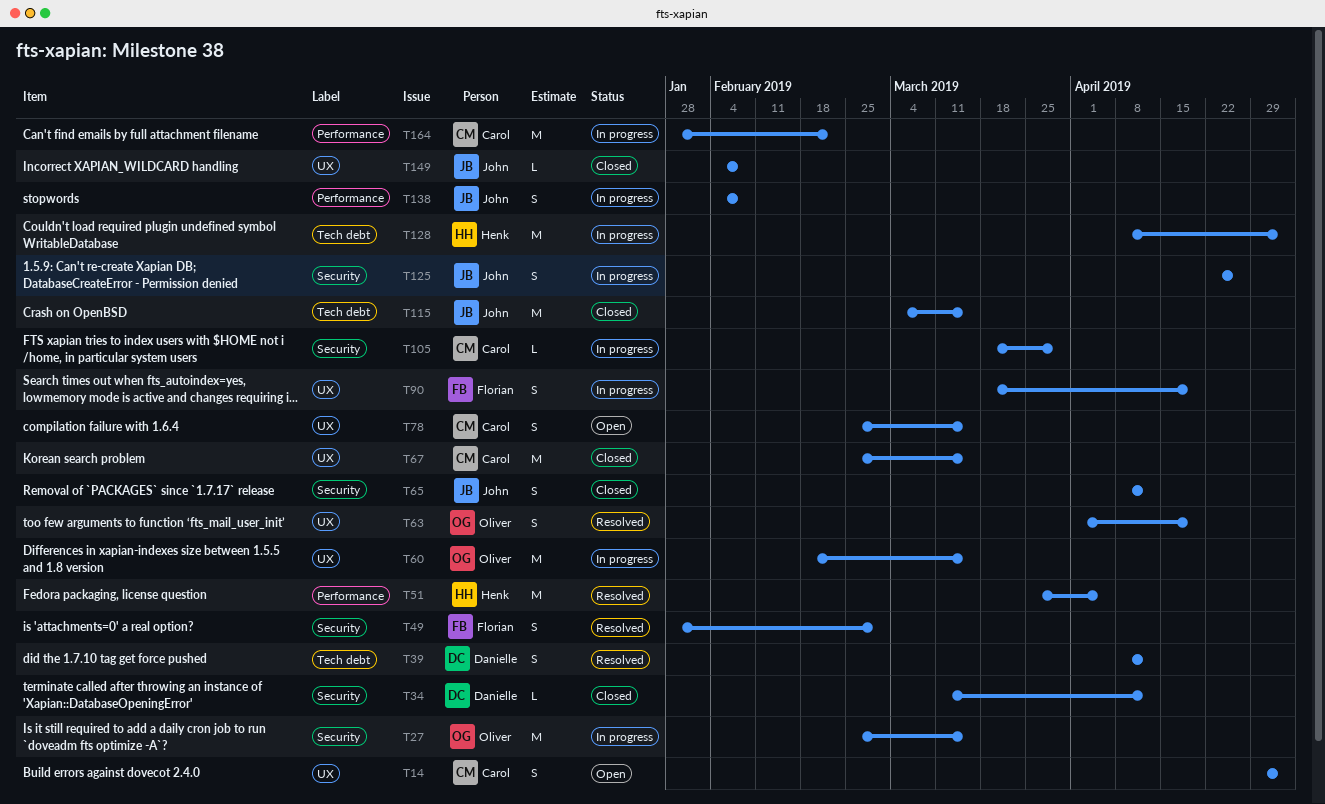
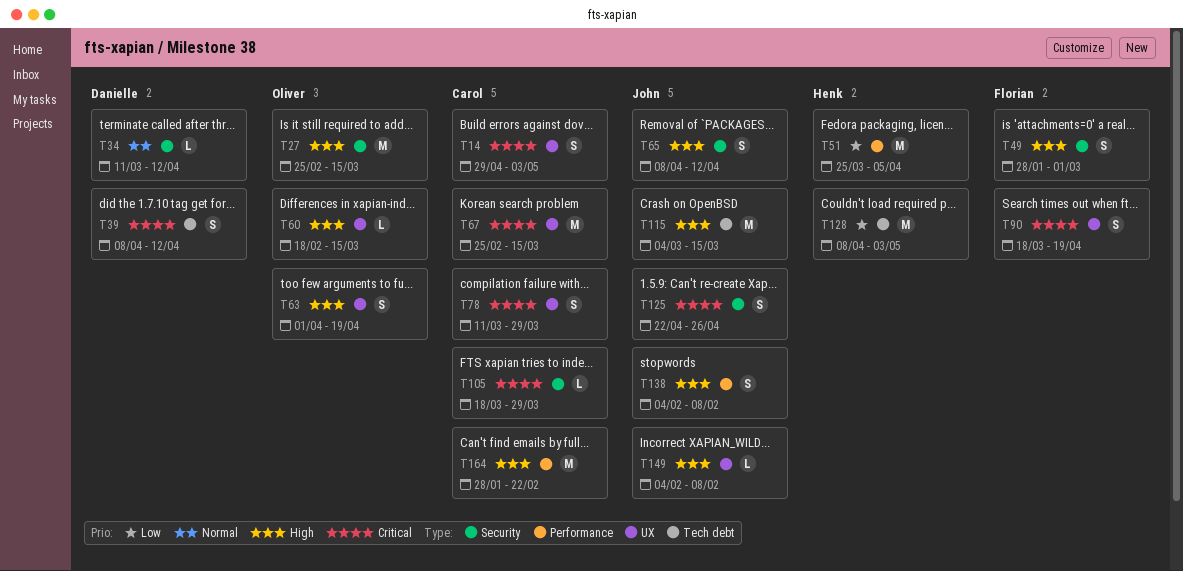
T60, estimate: M -> L
T78, start: Feb 25 -> Mar 11
T78, due: Mar 15 -> Mar 29

